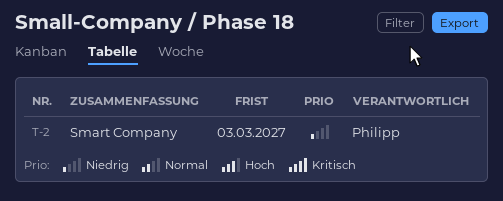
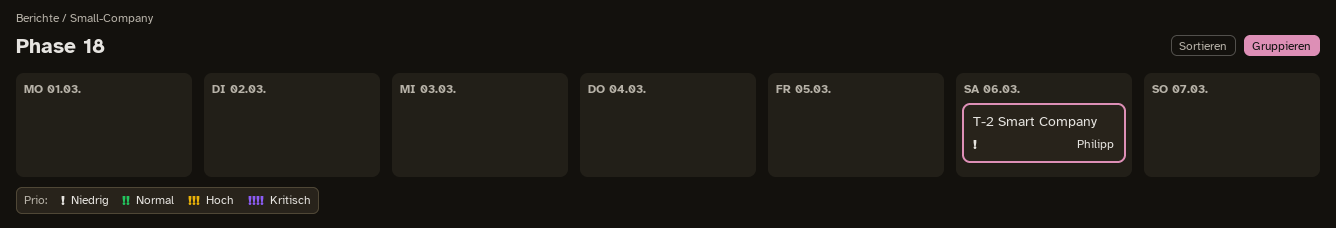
T-2, due: Mar 3 -> Mar 6

